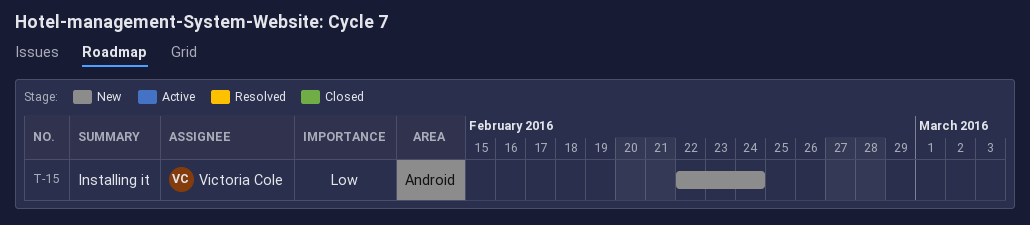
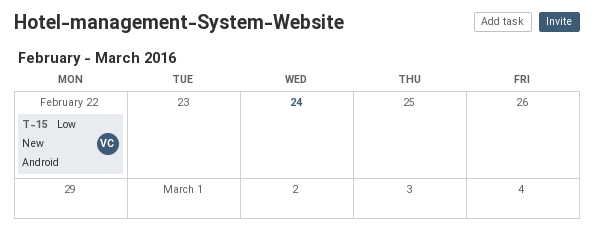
T-15, due: Feb 24 -> Feb 22

